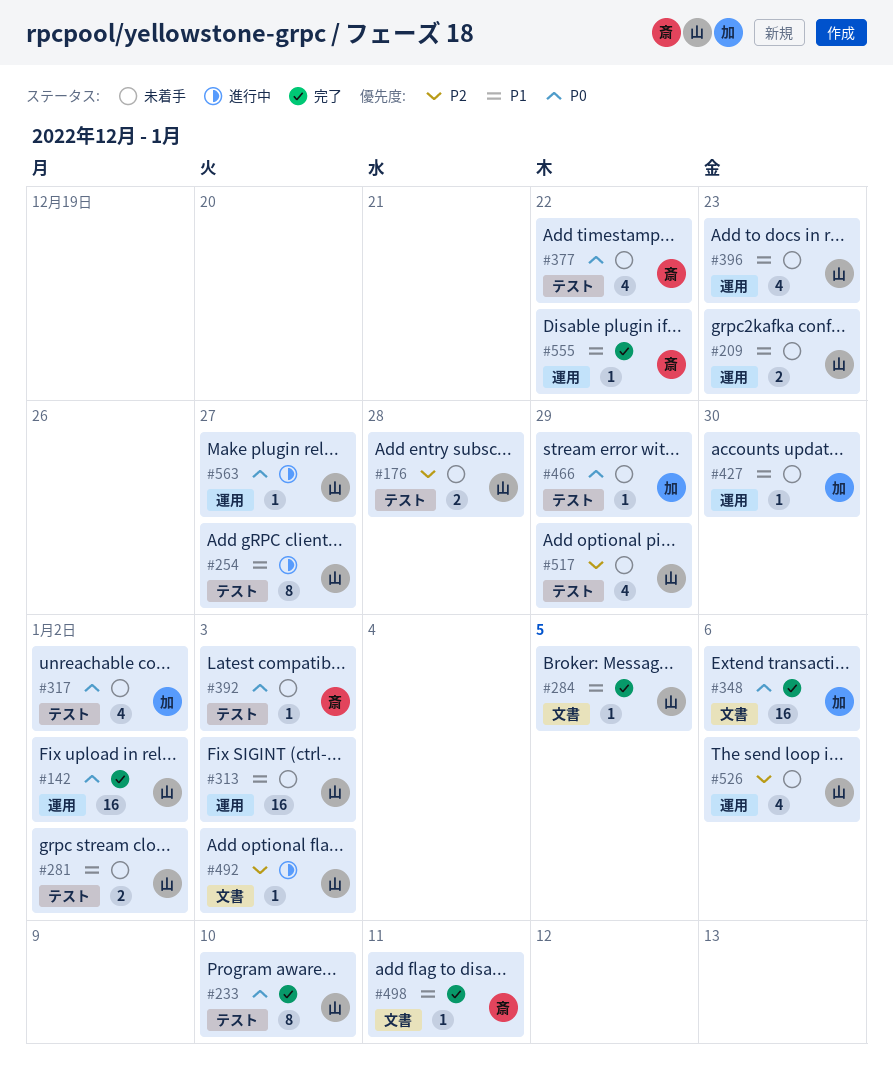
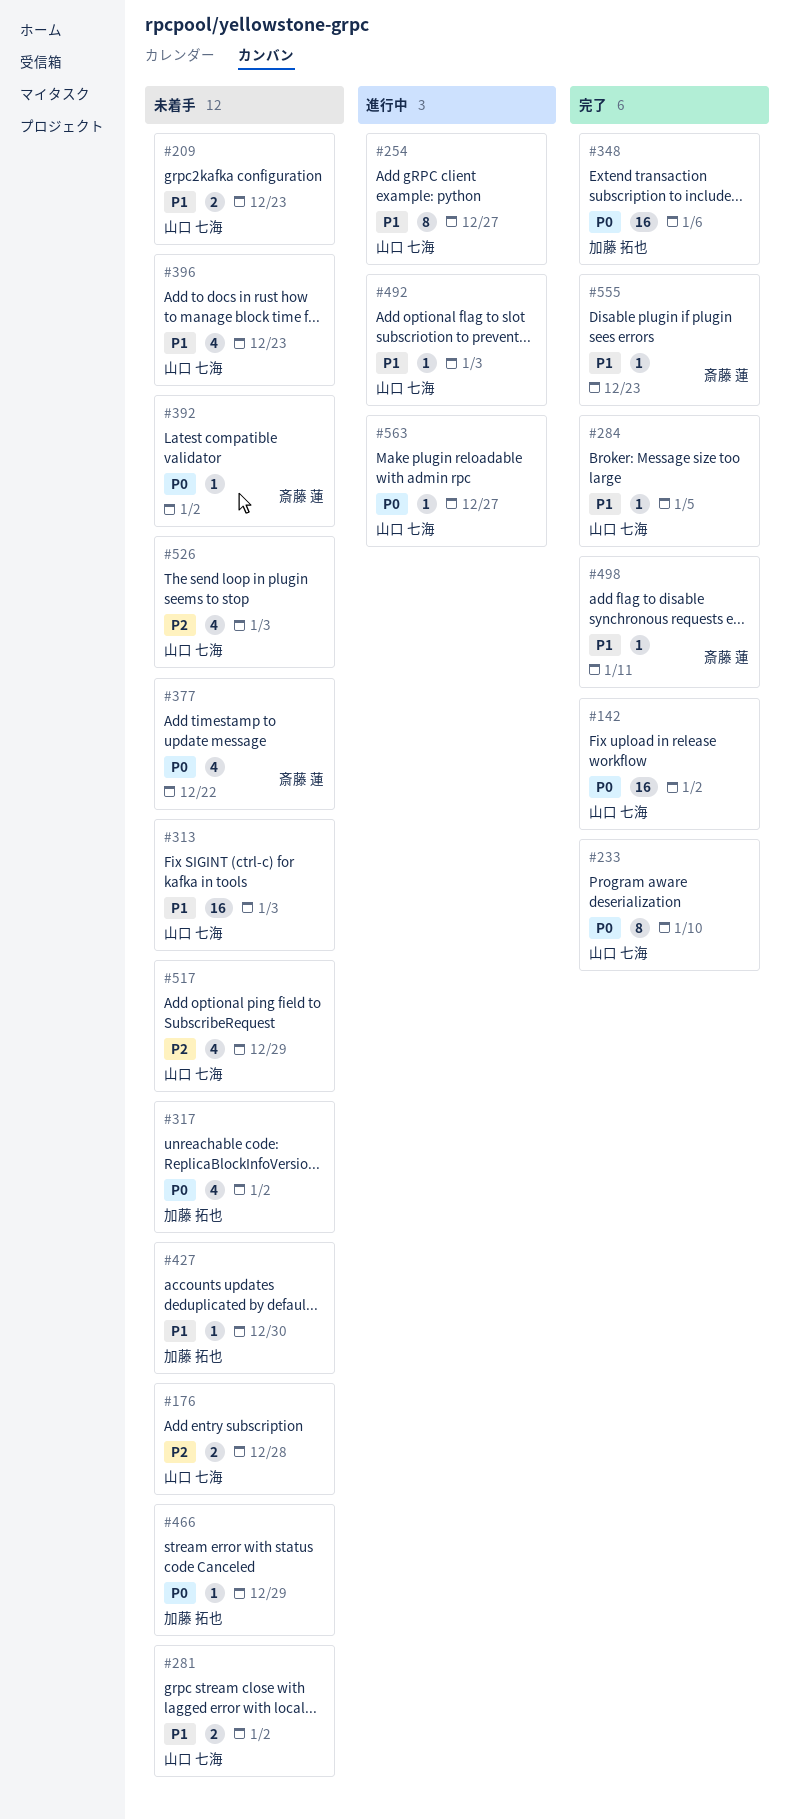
#392, due: Jan 3 -> Jan 2
#492, priority: P2 -> P1
#526, due: Jan 6 -> Jan 3
#555, due: Dec 22 -> Dec 23

